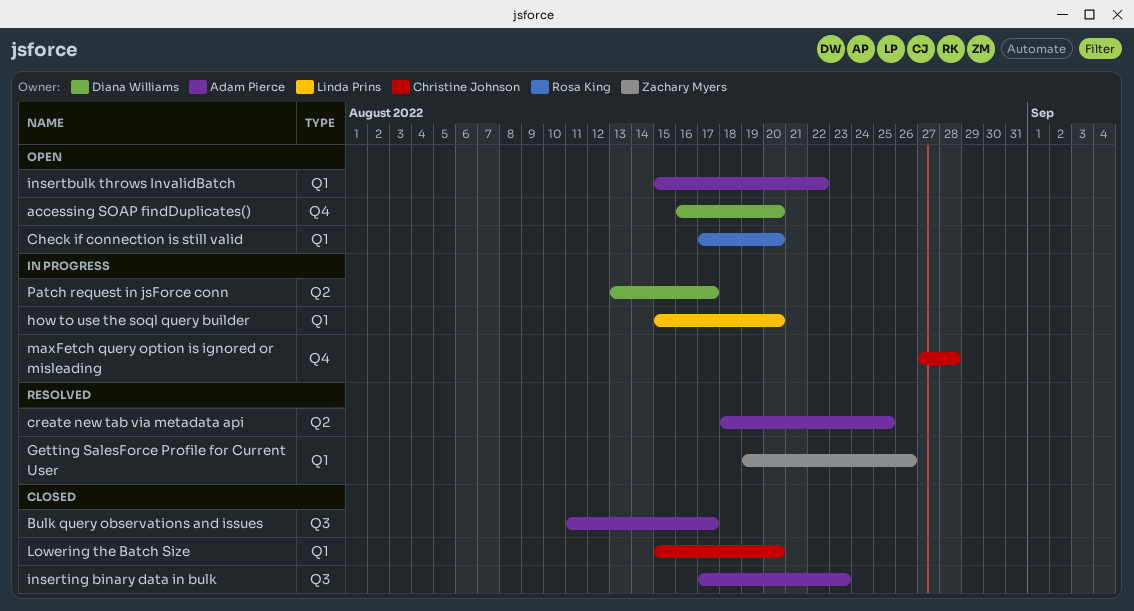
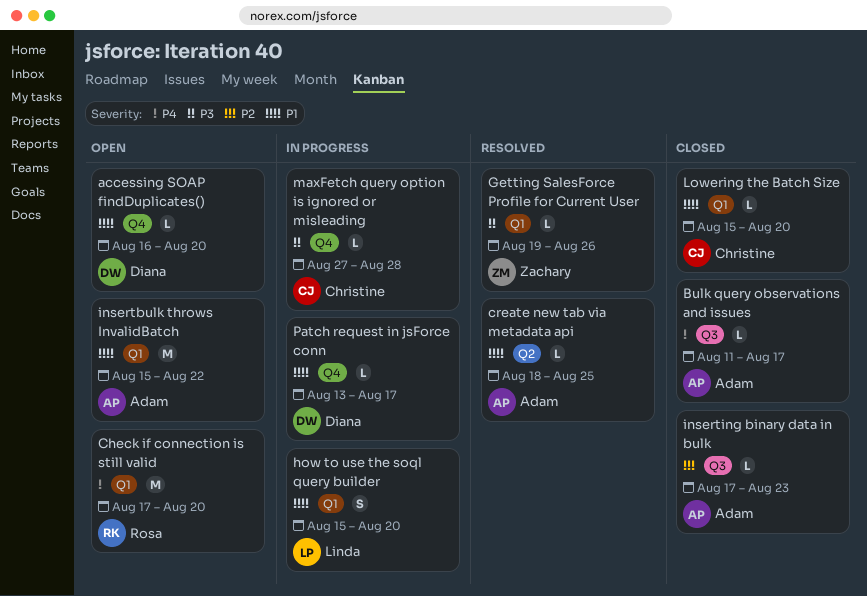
Patch request in jsForce conn, label: Q2 -> Q4

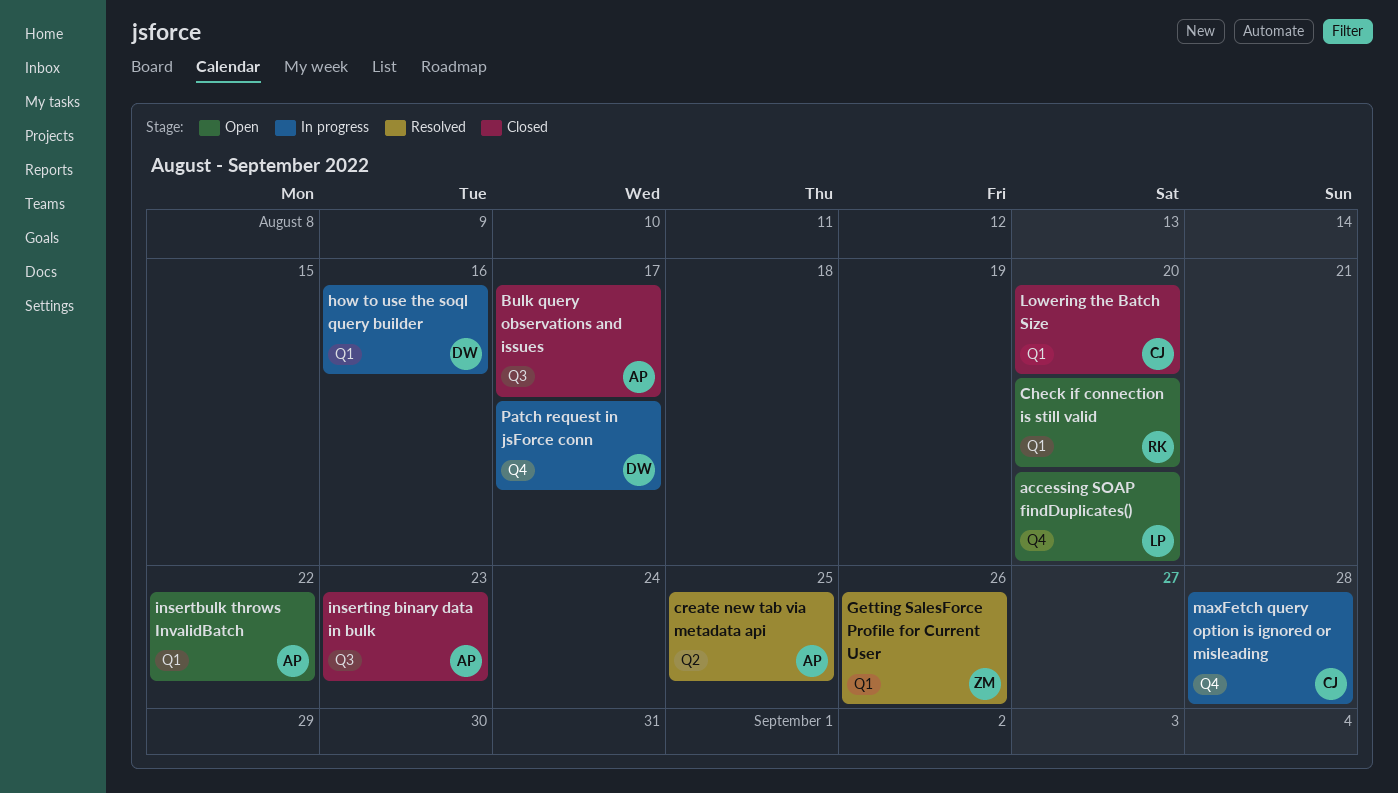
accessing SOAP findDuplicates(), owner: Diana -> Linda
how to use the soql query builder, owner: Linda -> Diana
how to use the soql query builder, due: Aug 20 -> Aug 16

